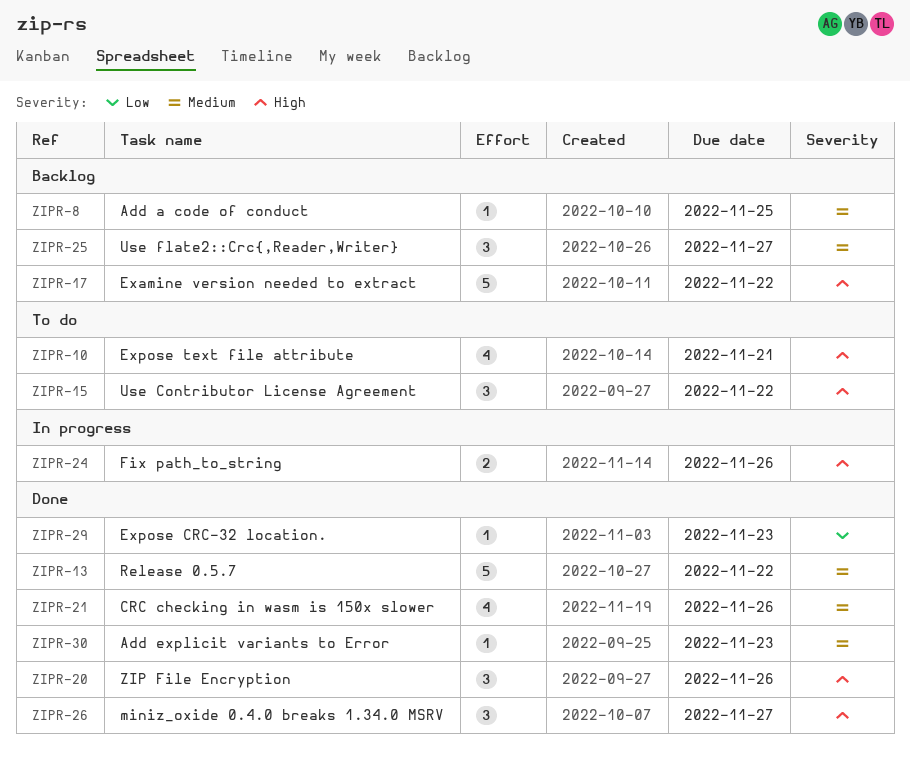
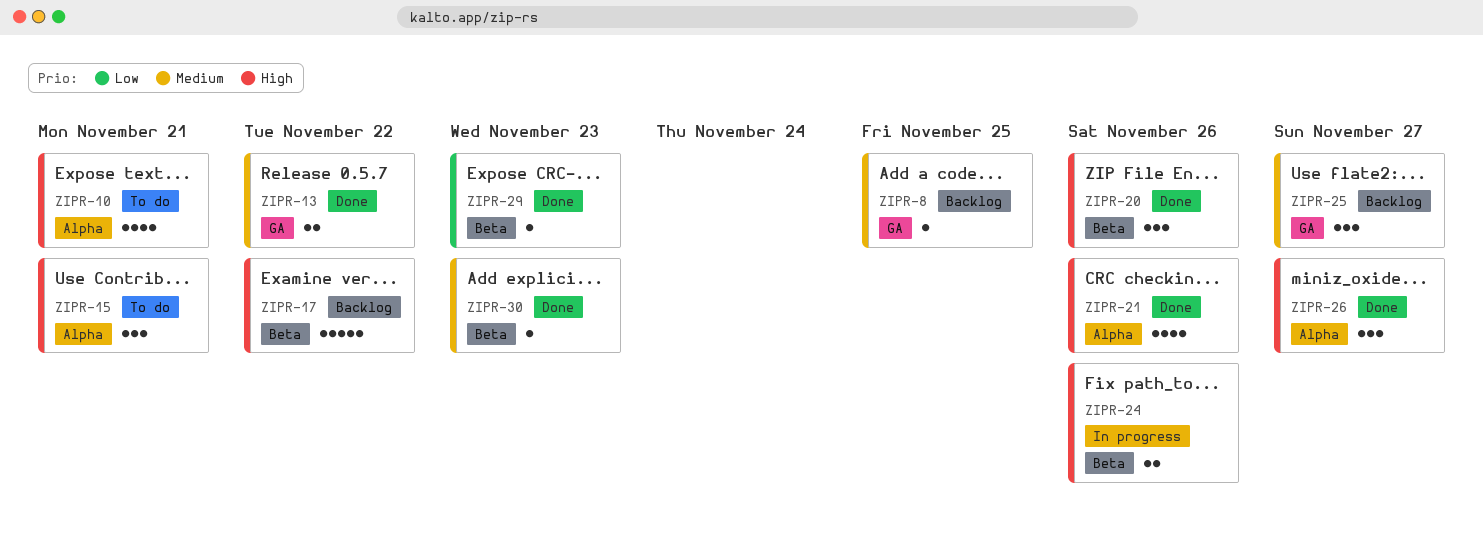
ZIPR-13, estimate: 5 -> 2
ZIPR-15, due: Nov 22 -> Nov 21
ZIPR-21, priority: Medium -> High

